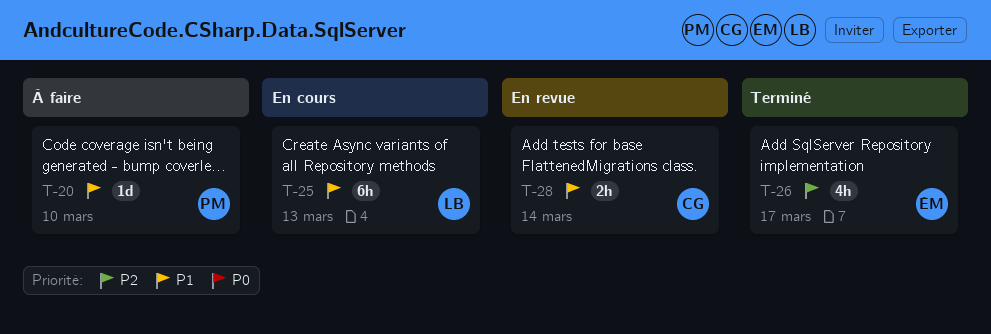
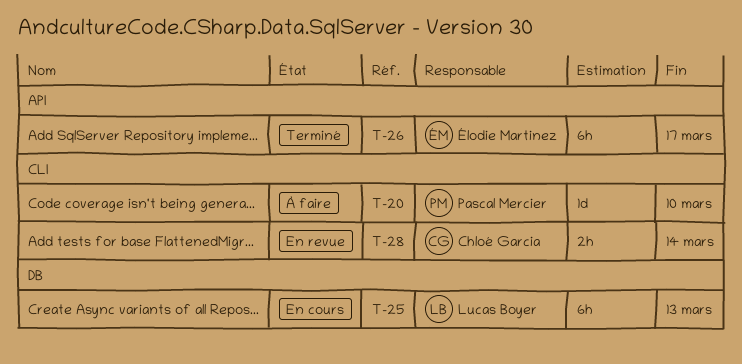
T-26, estimate: 4h -> 6h

